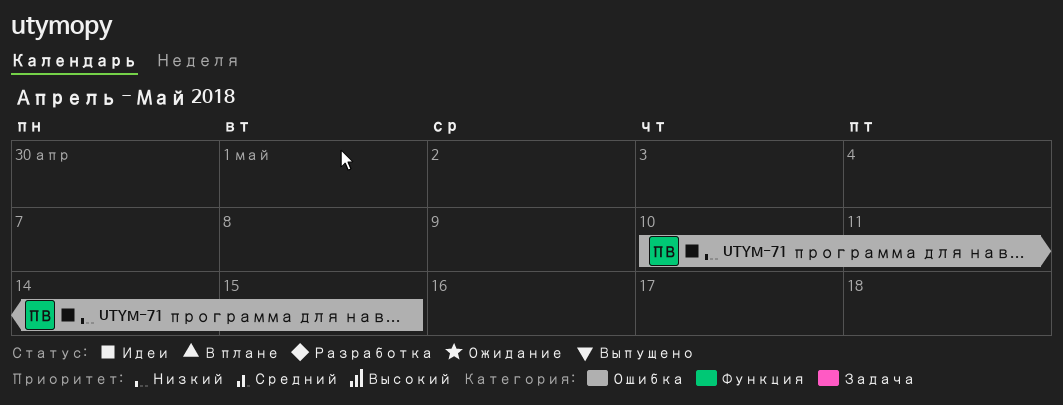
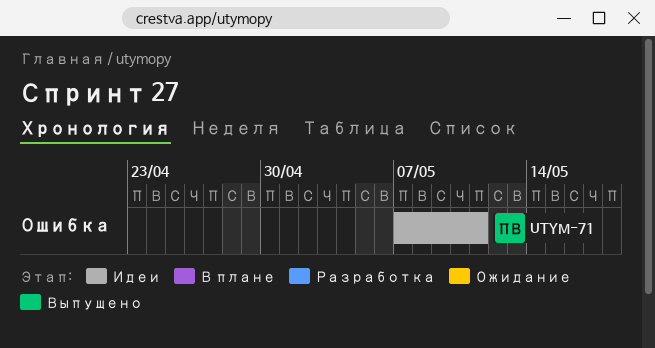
UTYM-71, start: May 10 -> May 7
UTYM-71, due: May 15 -> May 11

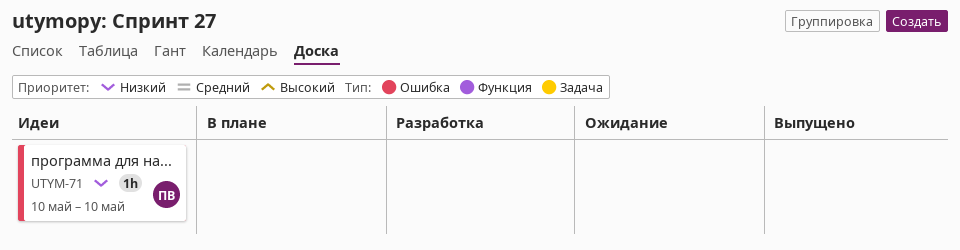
UTYM-71, start: May 7 -> May 10
UTYM-71, due: May 11 -> May 10

